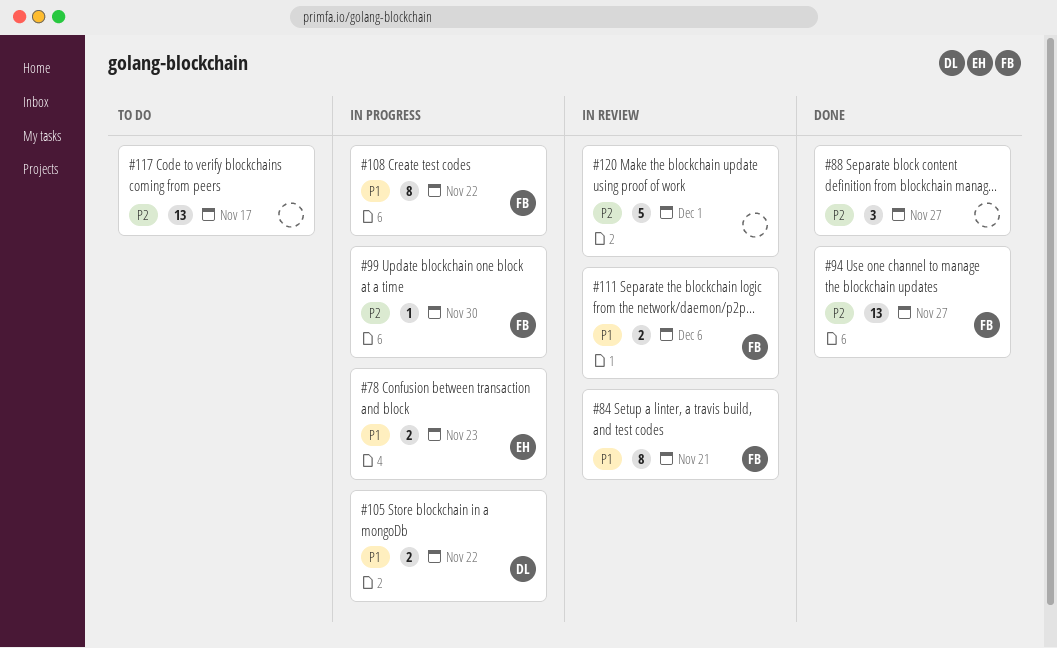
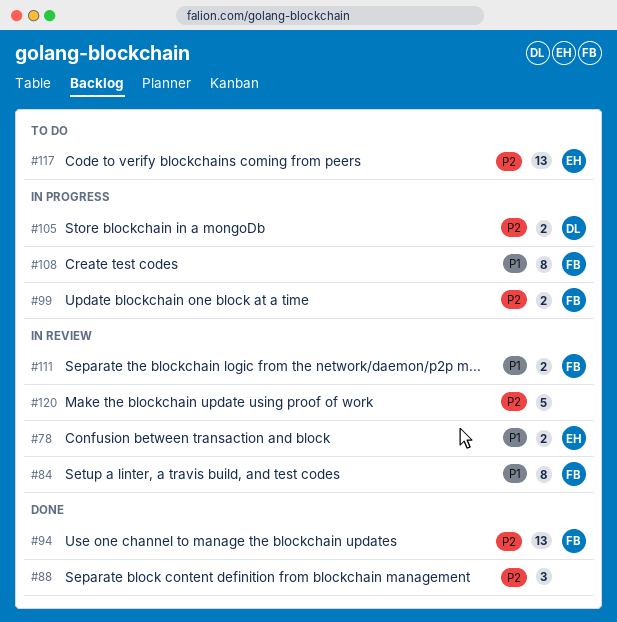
#78, status: In progress -> In review
#99, estimate: 1 -> 2
#105, priority: P1 -> P2
#117, owner: none -> EH

